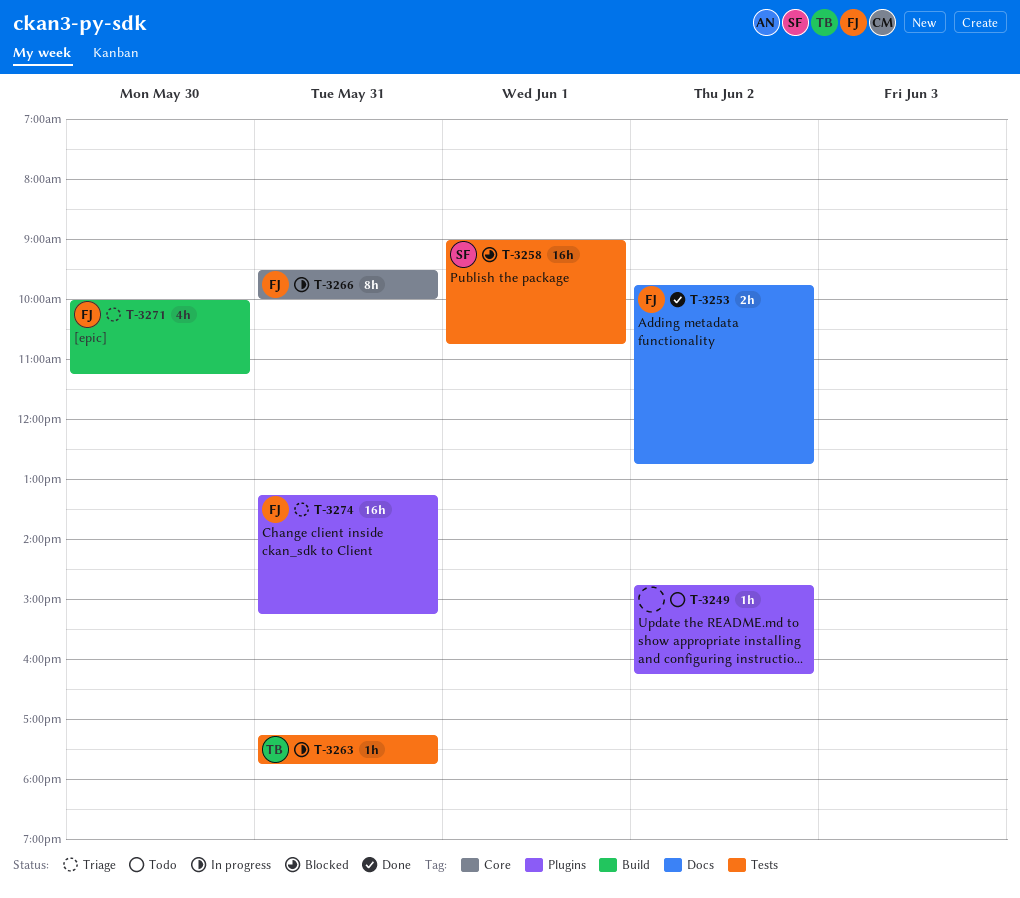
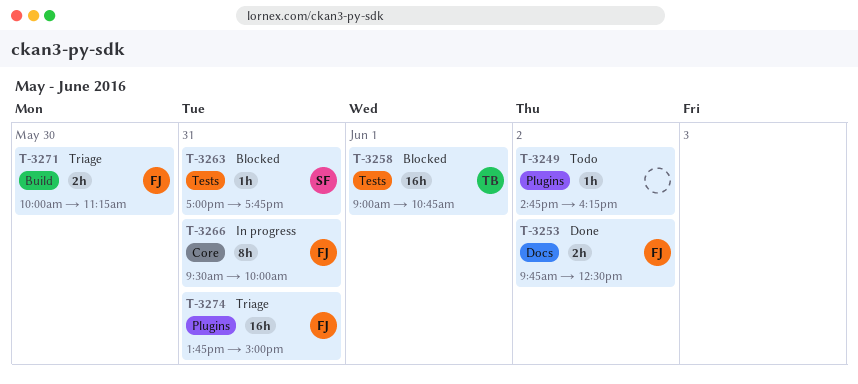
T-3253, ends: 12:45 -> 12:30
T-3258, owner: SF -> TB
T-3263, status: In progress -> Blocked
T-3263, owner: TB -> SF
T-3263, begins: 17:15 -> 17:00
T-3271, estimate: 4h -> 2h
T-3274, begins: 13:15 -> 13:45
T-3274, ends: 15:15 -> 15:00

